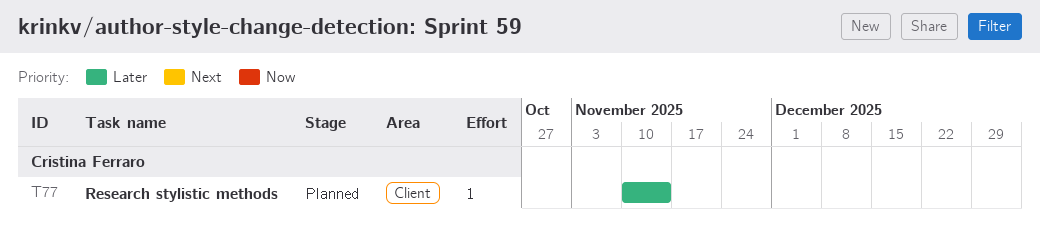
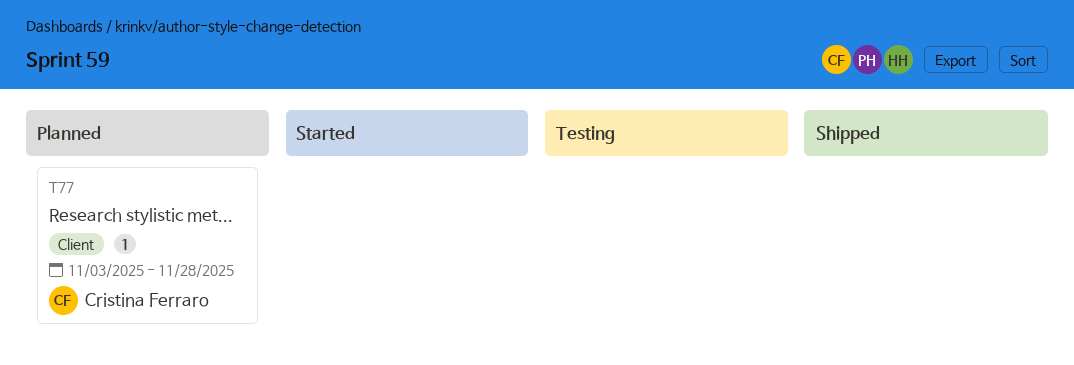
T77, start: Nov 10 -> Nov 3
T77, due: Nov 14 -> Nov 28

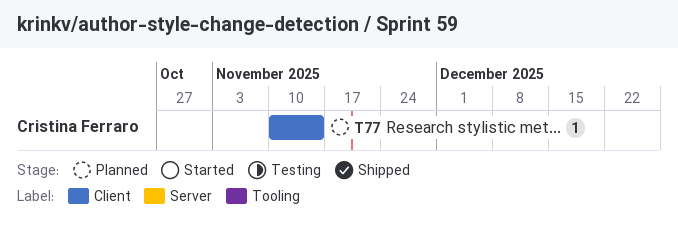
T77, start: Nov 3 -> Nov 10
T77, due: Nov 28 -> Nov 14

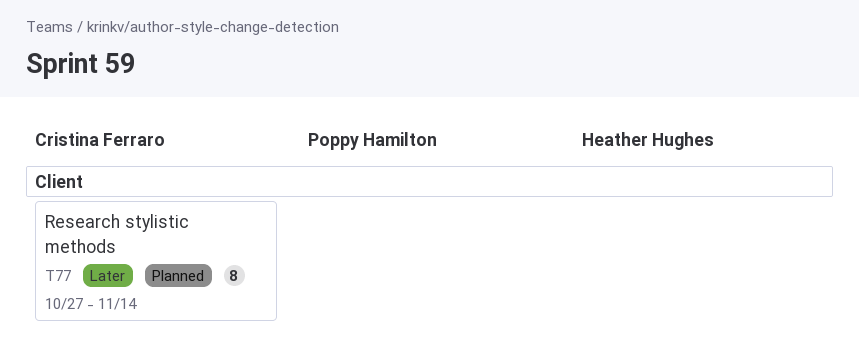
T77, estimate: 1 -> 8
T77, start: Nov 10 -> Oct 27

